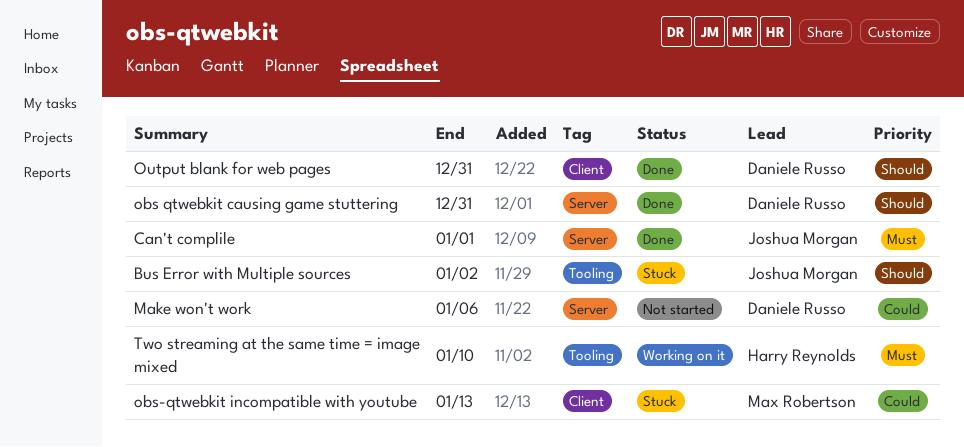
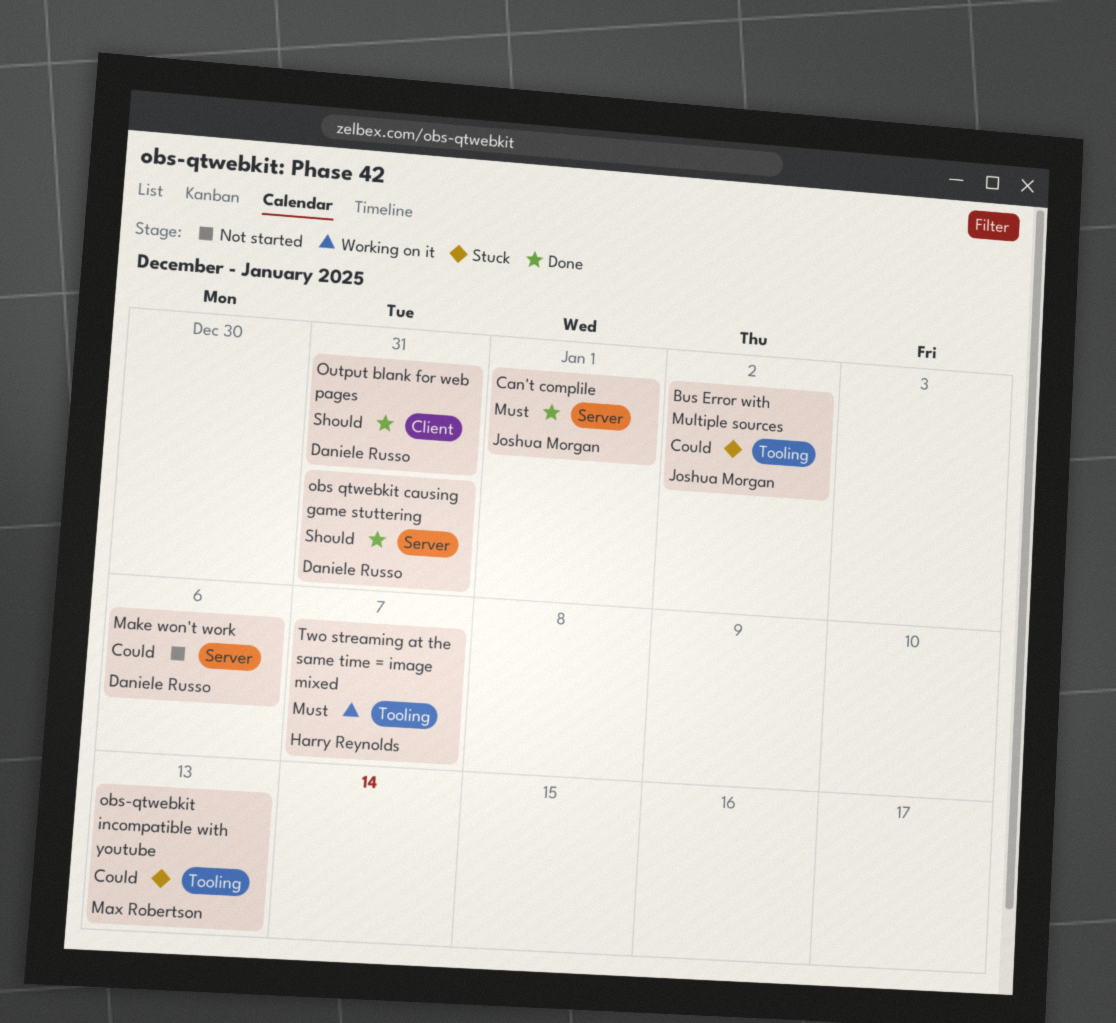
Bus Error with Multiple sources, priority: Should -> Could
obs-qtwebkit incompatible with youtube, label: Client -> Tooling
Two streaming at the same time = image mixed, due: Jan 10 -> Jan 7

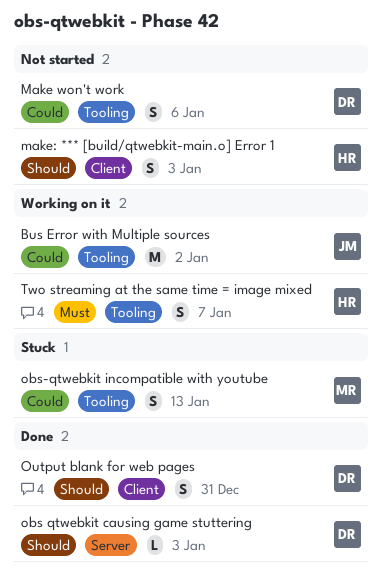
Bus Error with Multiple sources, status: Stuck -> Working on it
Can't complile: present -> none
Make won't work, label: Server -> Tooling
make: *** [build/qtwebkit-main.o] Error 1: none -> present
obs qtwebkit causing game stuttering, due: Dec 31 -> Jan 3

